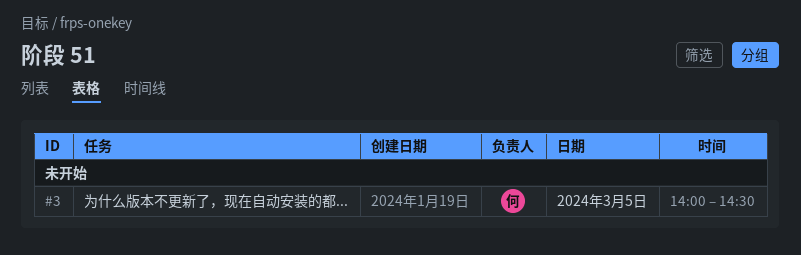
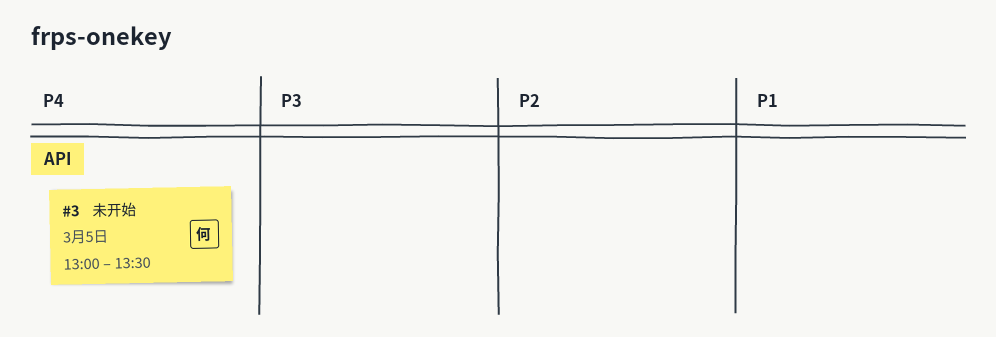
#3, begins: 14:00 -> 13:00
#3, ends: 14:30 -> 13:30

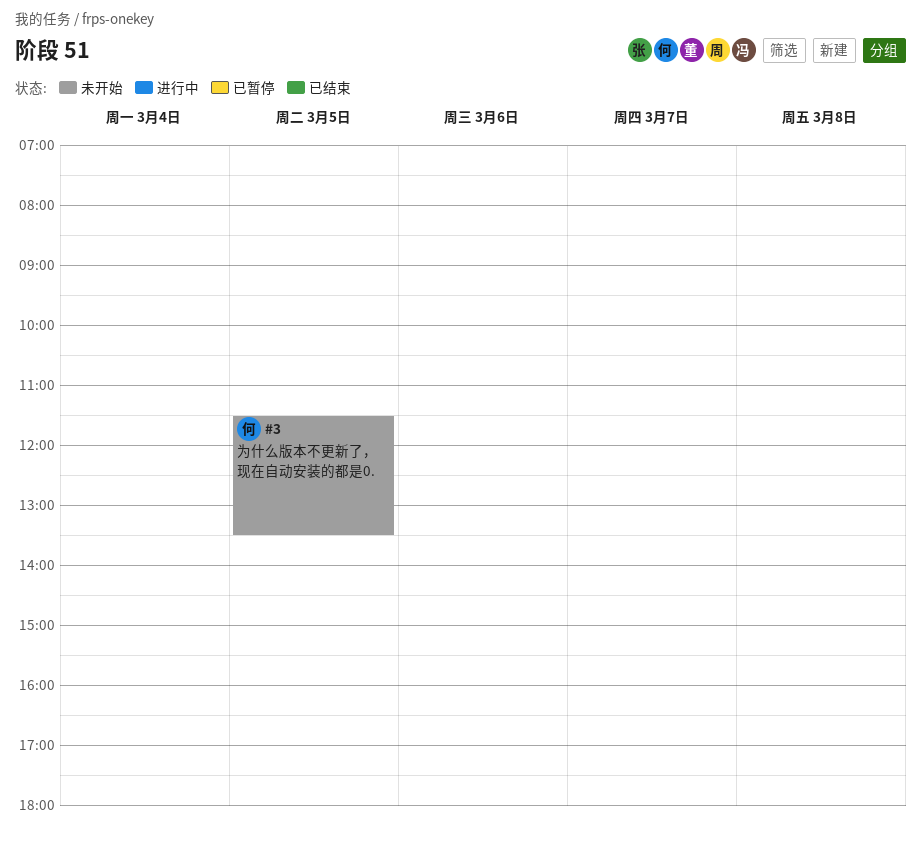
#3, begins: 13:00 -> 11:30

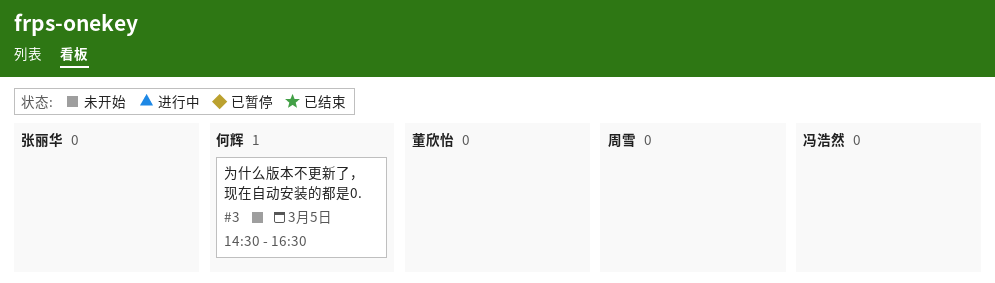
#3, begins: 11:30 -> 14:30
#3, ends: 13:30 -> 16:30

